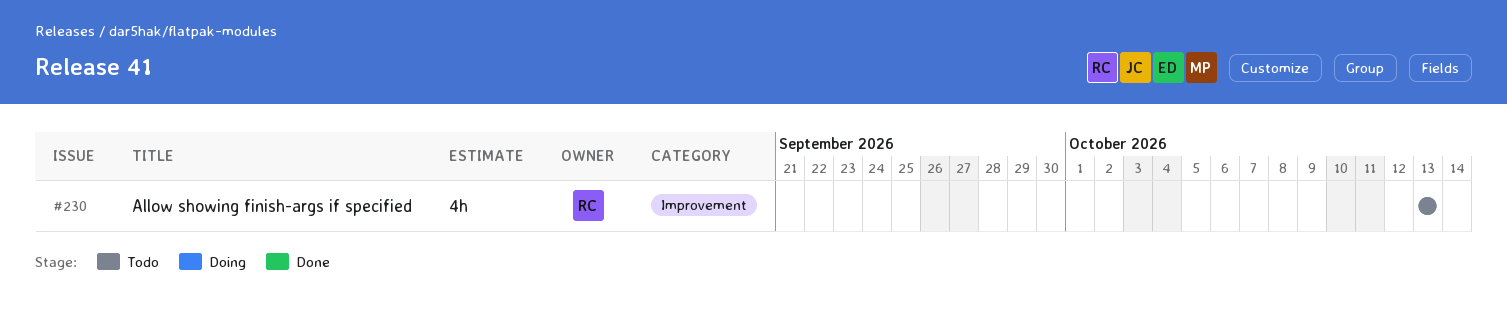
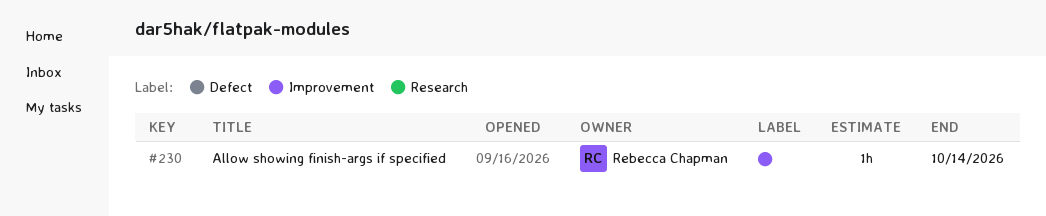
#230, estimate: 4h -> 1h
#230, due: Oct 13 -> Oct 14

